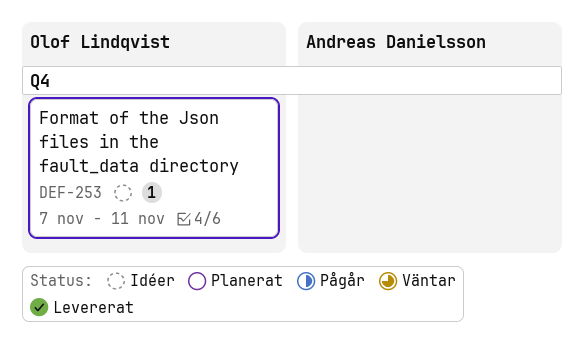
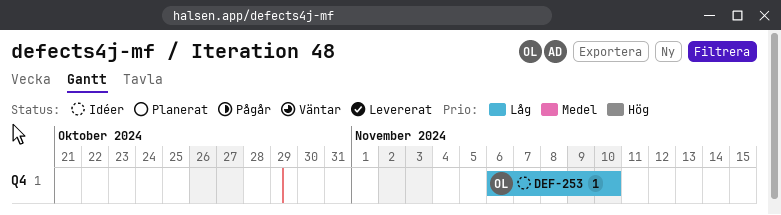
DEF-253, start: Nov 7 -> Nov 6
DEF-253, due: Nov 11 -> Nov 10

